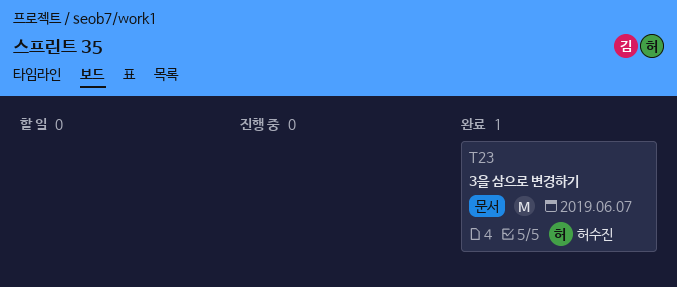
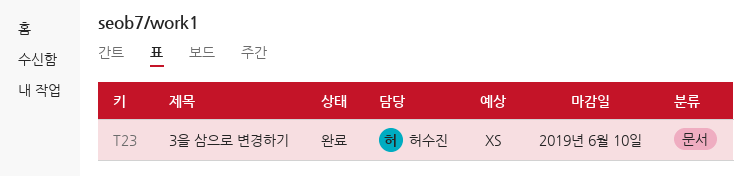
T23, estimate: M -> XS
T23, due: Jun 7 -> Jun 10

